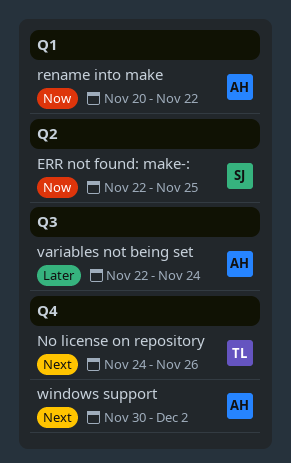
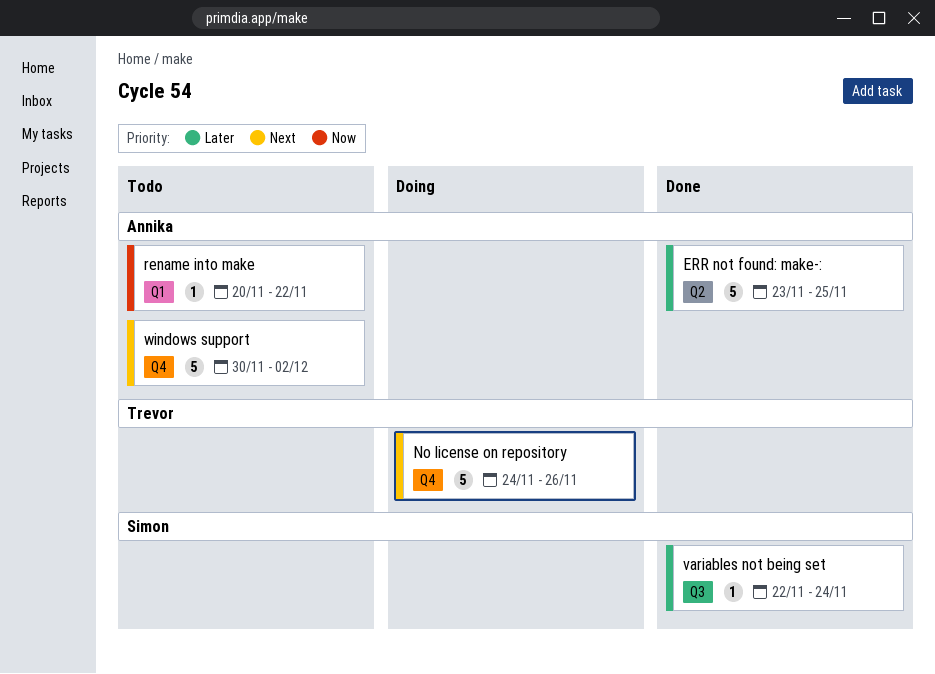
ERR not found: make-:, owner: Simon -> Annika
ERR not found: make-:, priority: Now -> Later
ERR not found: make-:, start: Nov 22 -> Nov 23
variables not being set, owner: Annika -> Simon

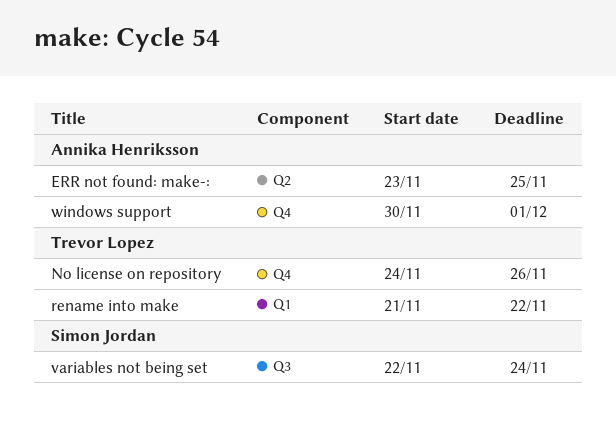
rename into make, owner: Annika Henriksson -> Trevor Lopez
rename into make, start: Nov 20 -> Nov 21
windows support, due: Dec 2 -> Dec 1

